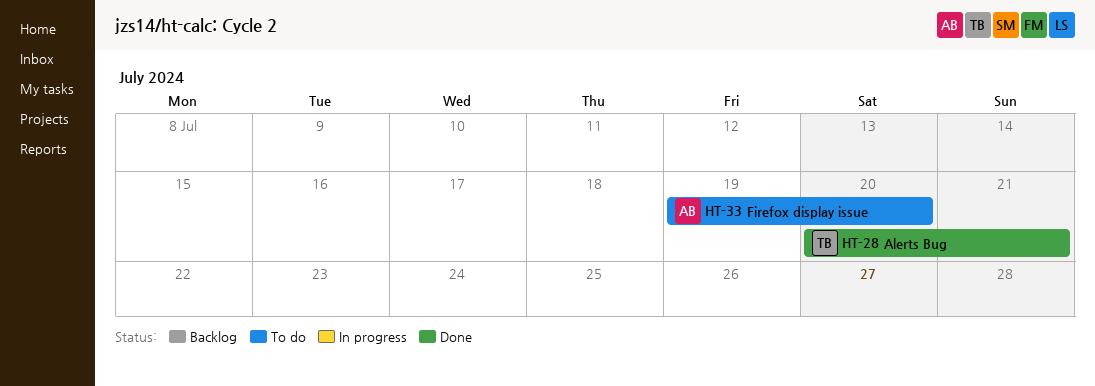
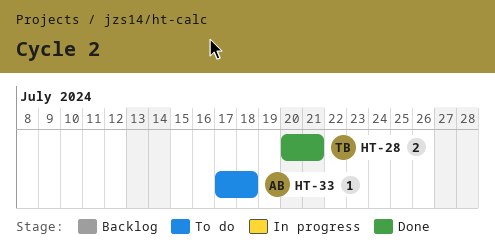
HT-33, start: Jul 19 -> Jul 17
HT-33, due: Jul 20 -> Jul 18

